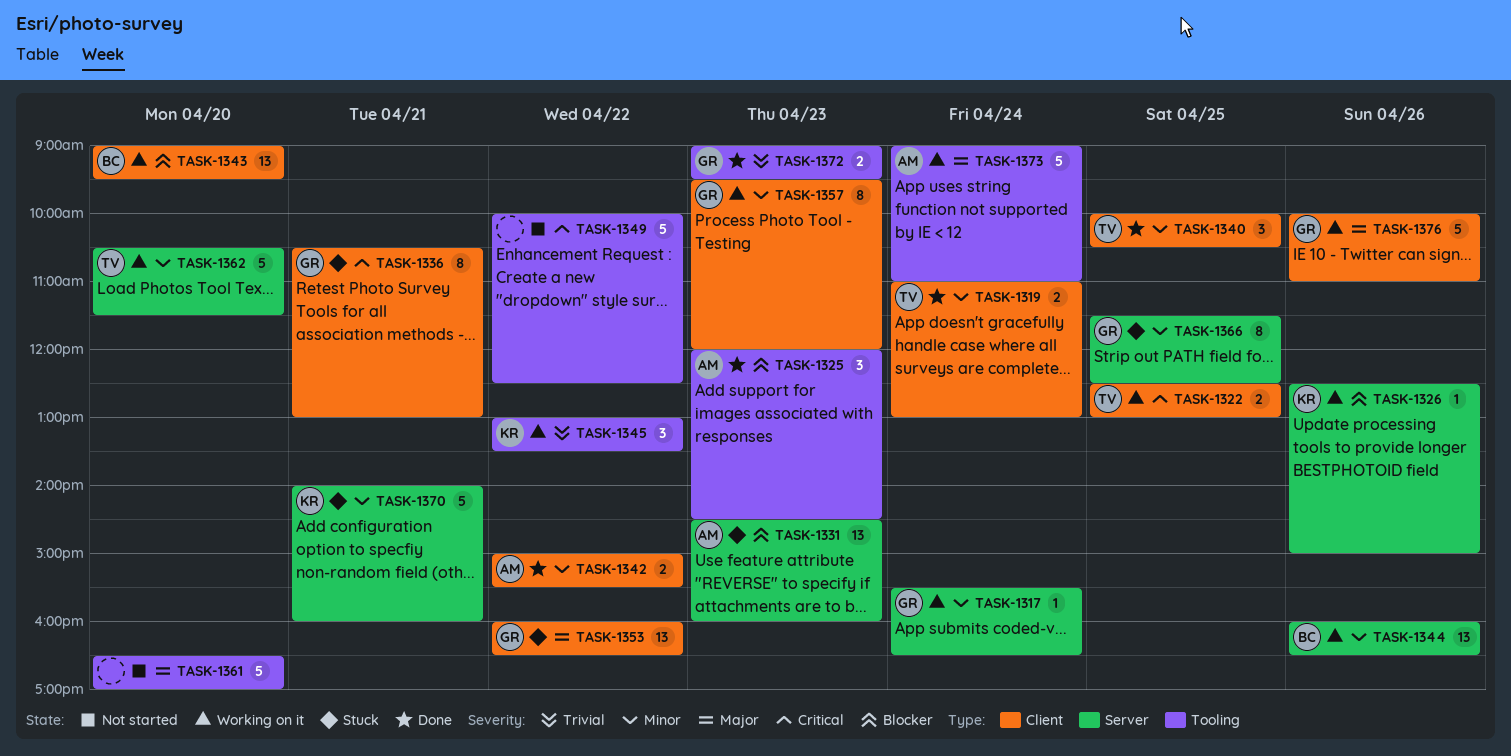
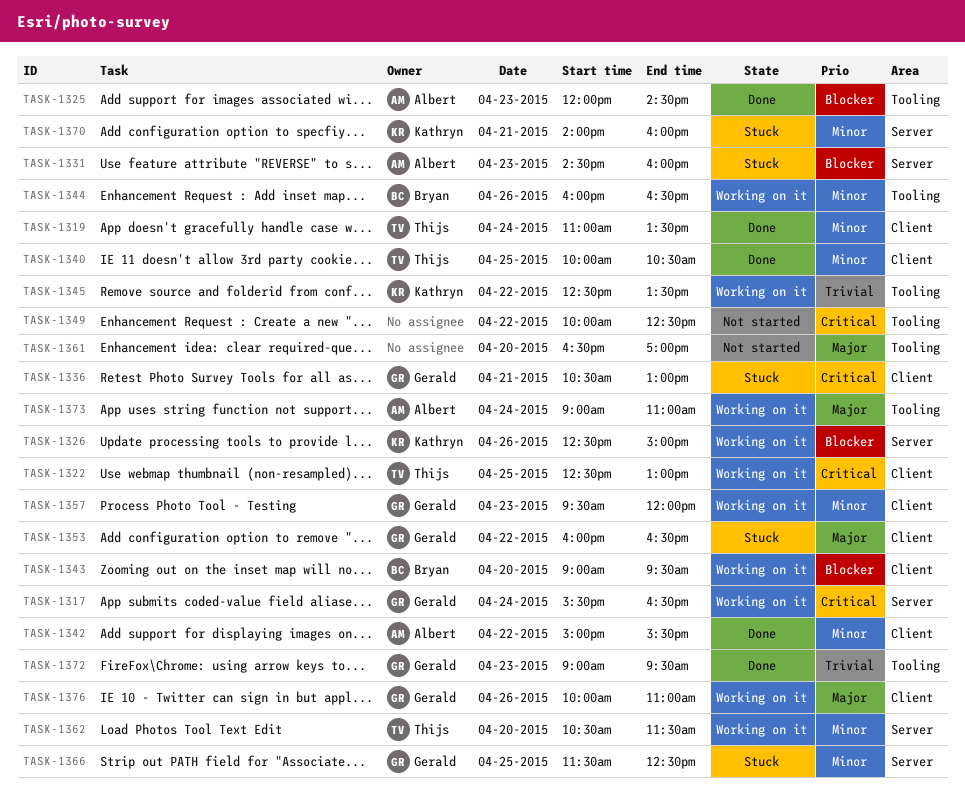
TASK-1317, priority: Minor -> Critical
TASK-1319, ends: 13:00 -> 13:30
TASK-1344, label: Server -> Tooling
TASK-1345, begins: 13:00 -> 12:30

